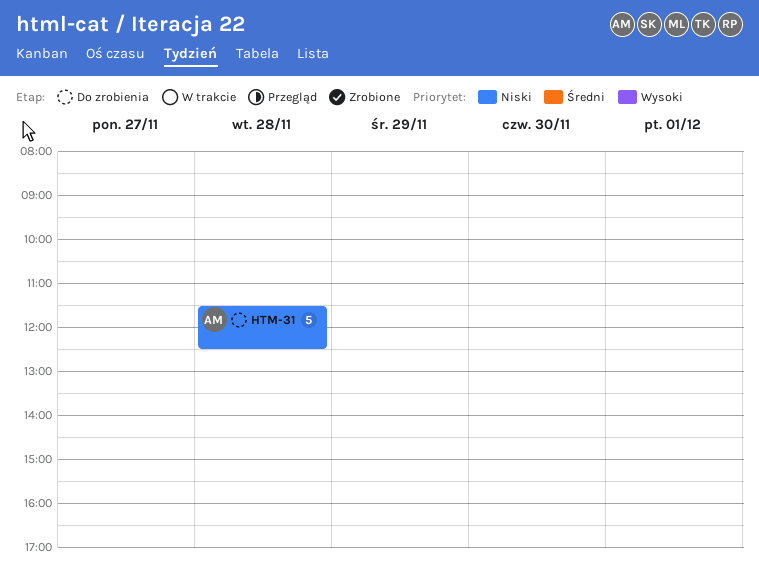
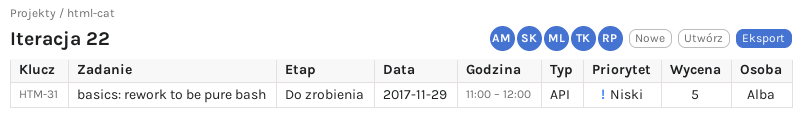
HTM-31, day: Nov 28 -> Nov 29
HTM-31, begins: 11:30 -> 11:00
HTM-31, ends: 12:30 -> 12:00

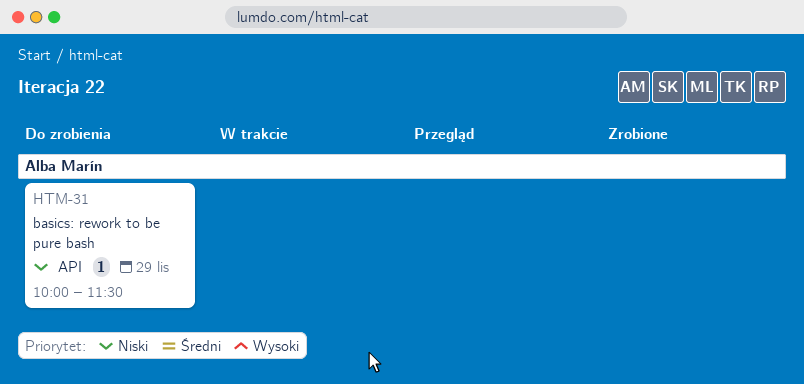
HTM-31, estimate: 5 -> 1
HTM-31, begins: 11:00 -> 10:00
HTM-31, ends: 12:00 -> 11:30

